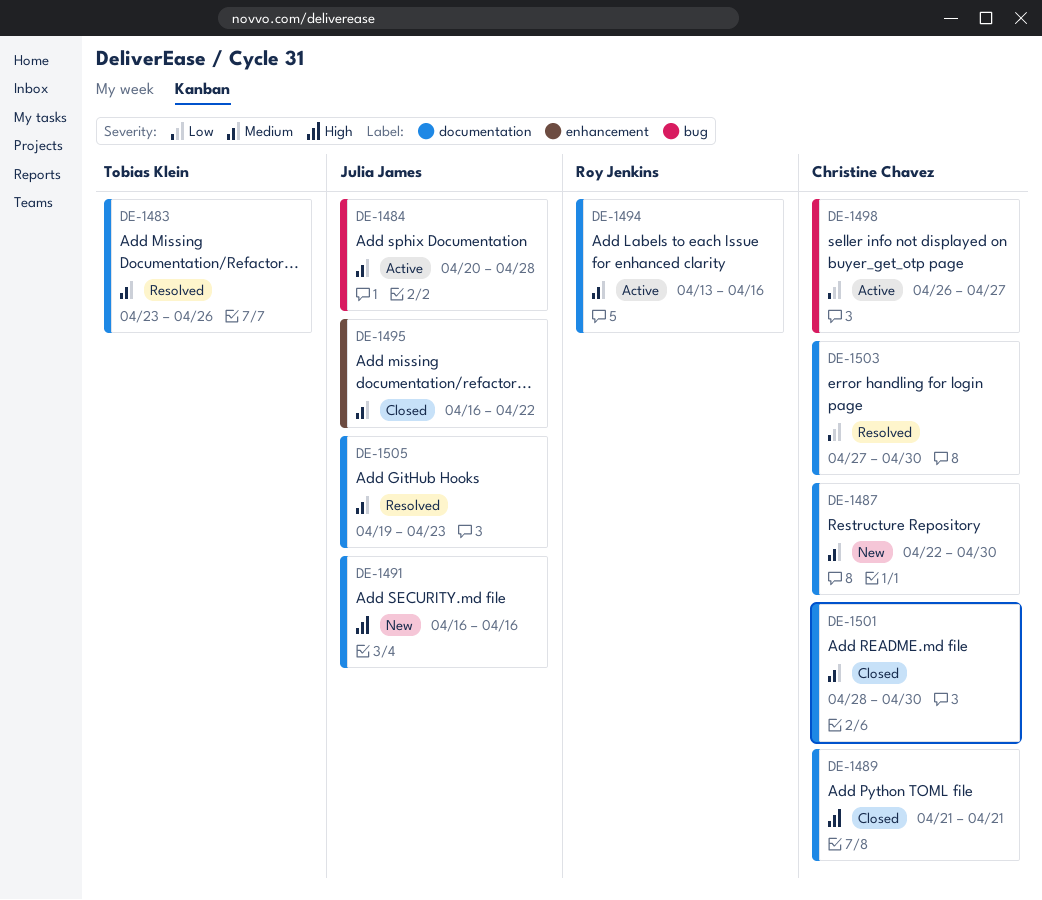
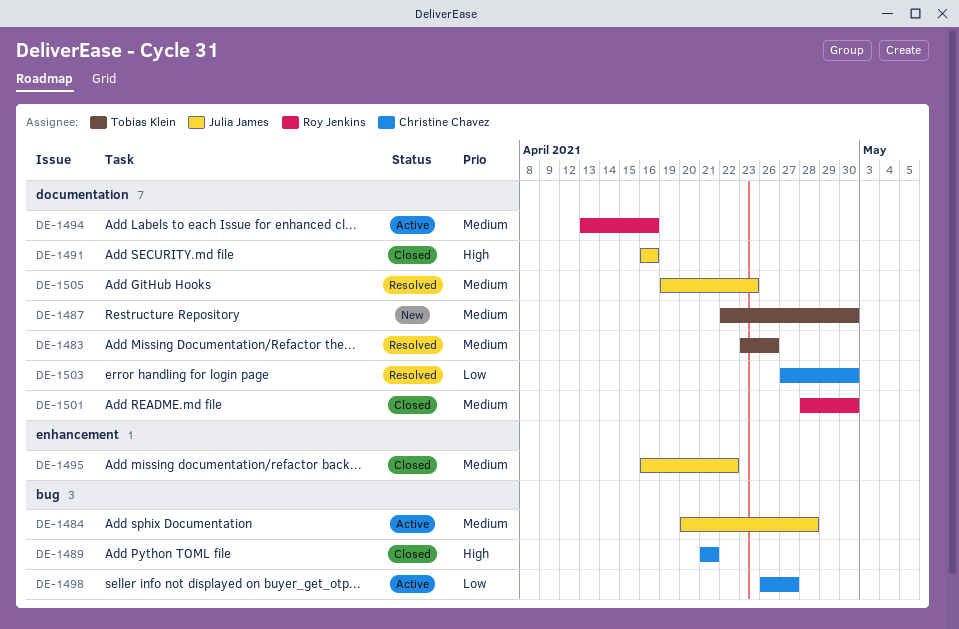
DE-1487, owner: Christine Chavez -> Tobias Klein
DE-1489, label: documentation -> bug
DE-1491, status: New -> Closed
DE-1501, owner: Christine Chavez -> Roy Jenkins

